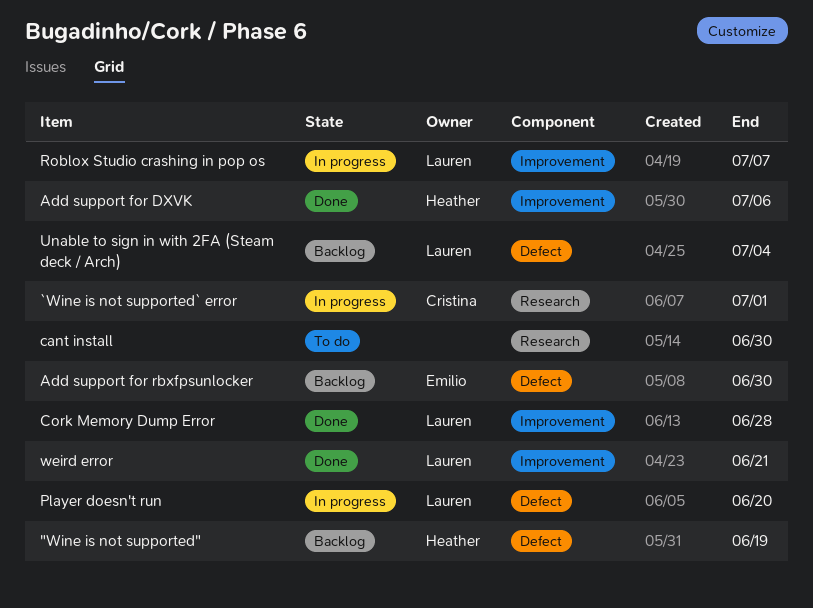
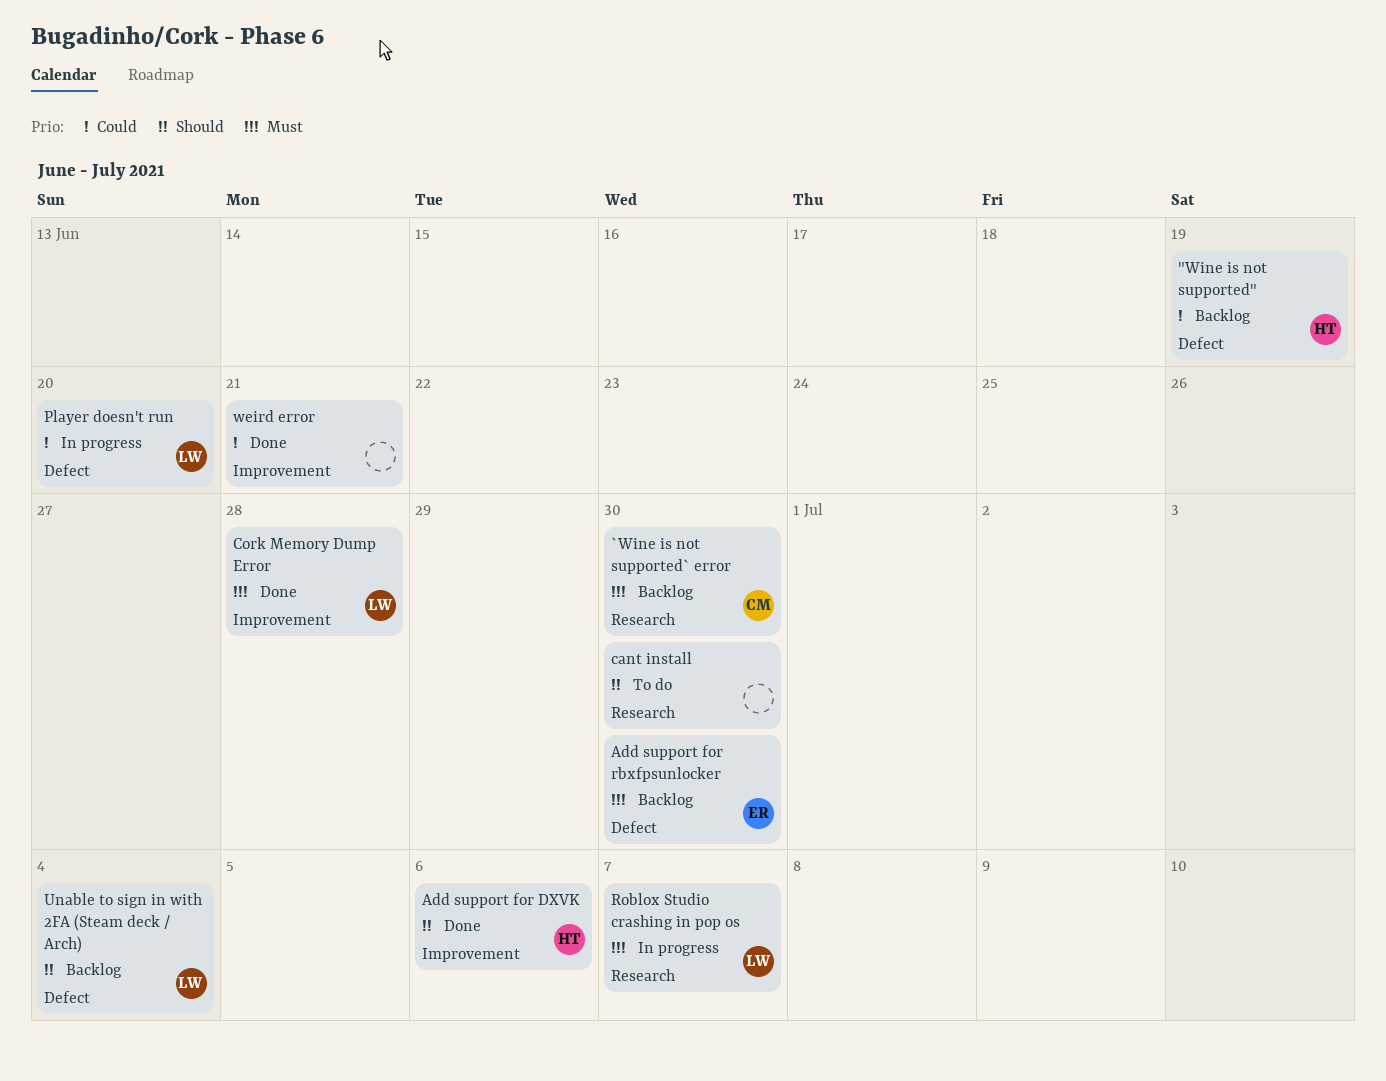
`Wine is not supported` error, status: In progress -> Backlog
`Wine is not supported` error, due: Jul 1 -> Jun 30
Roblox Studio crashing in pop os, label: Improvement -> Research
weird error, owner: Lauren -> none

